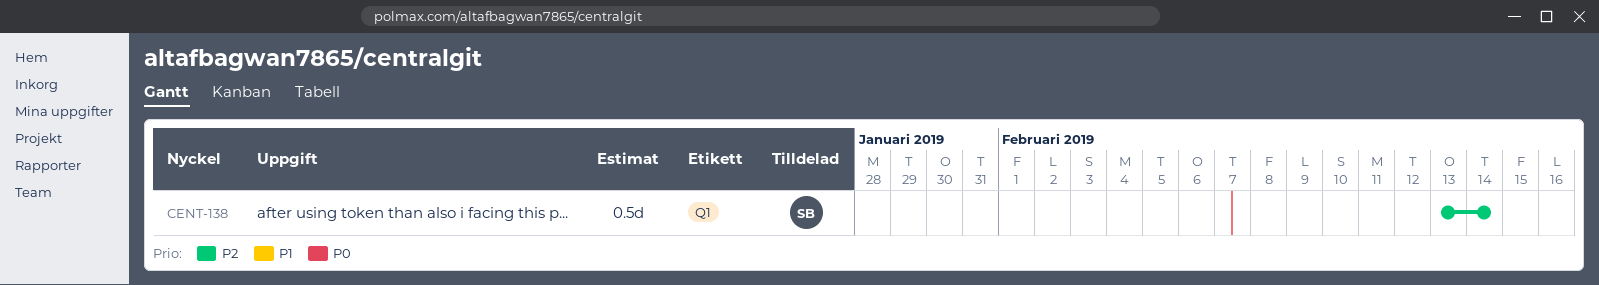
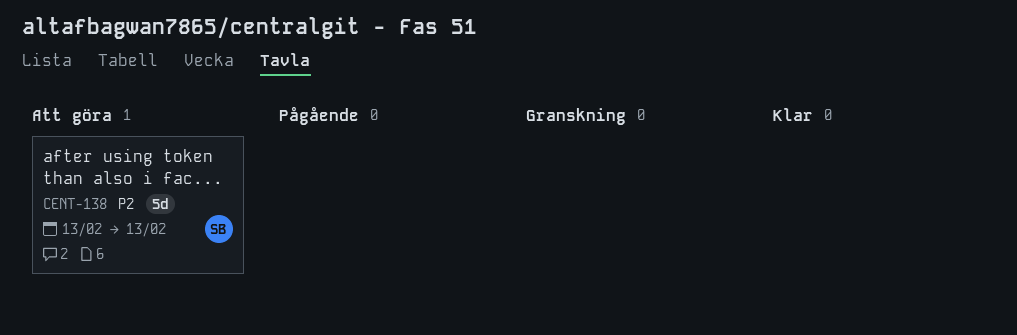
CENT-138, estimate: 0.5d -> 5d
CENT-138, due: Feb 14 -> Feb 13

